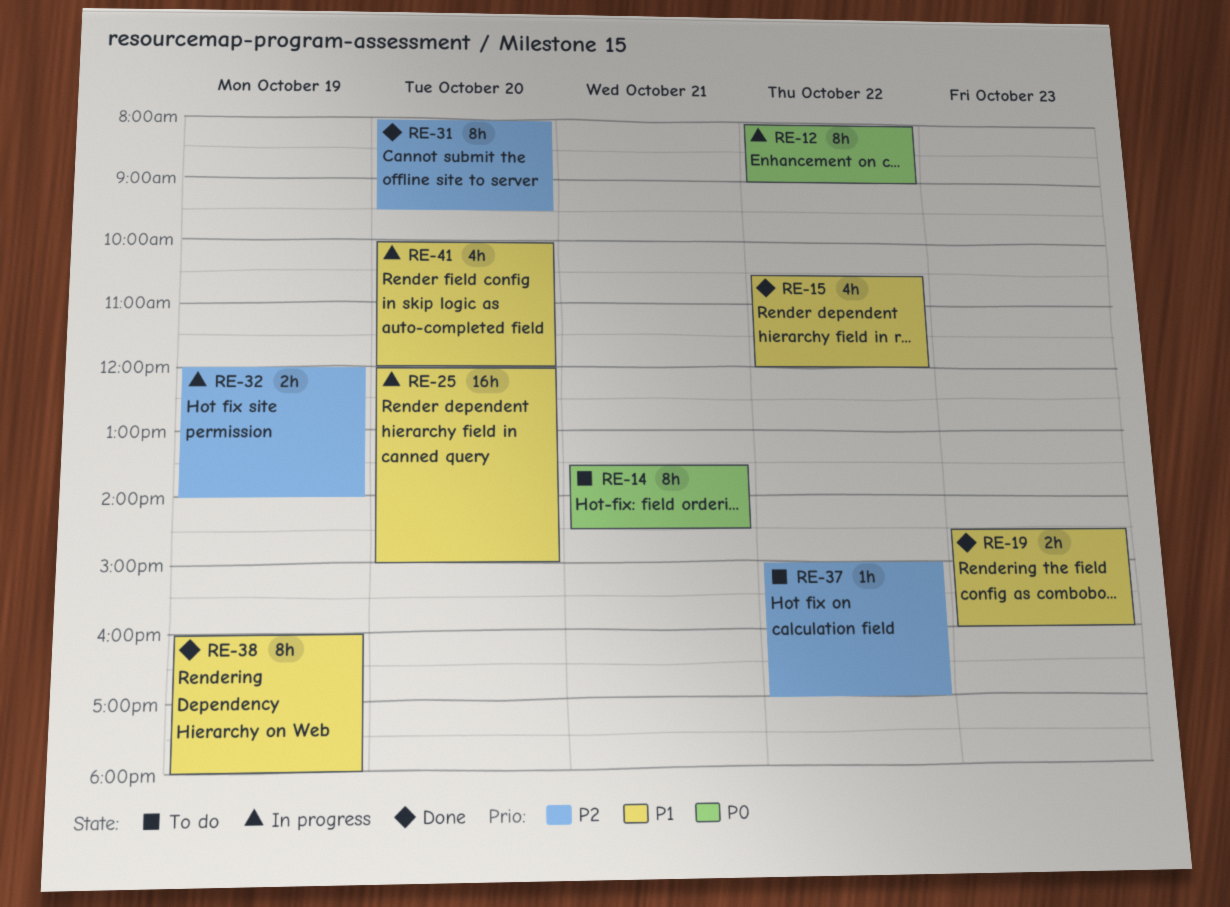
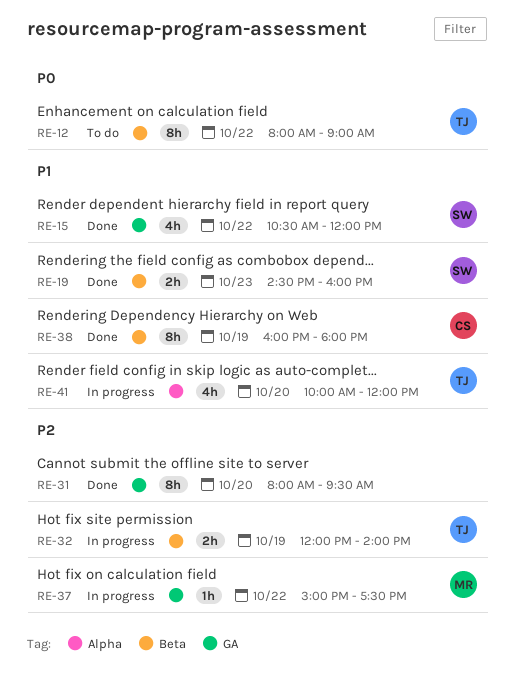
RE-12, status: In progress -> To do
RE-14: present -> none
RE-25: present -> none
RE-37, status: To do -> In progress
RE-37, ends: 17:00 -> 17:30

